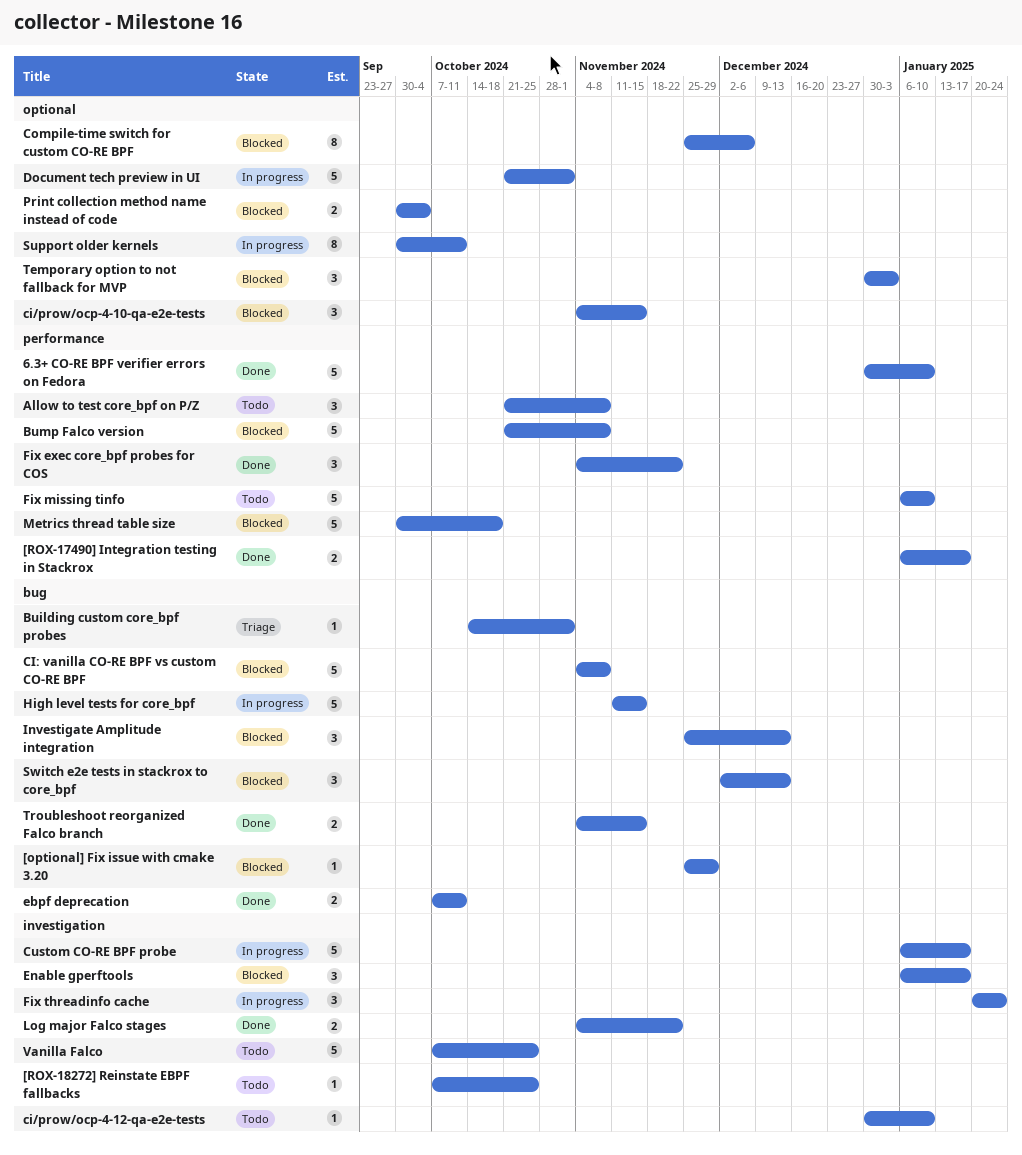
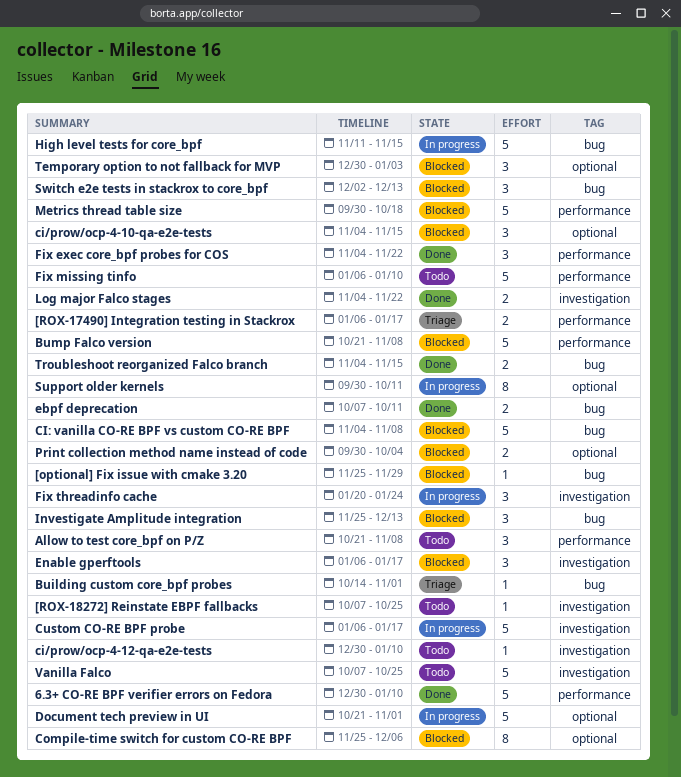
[ROX-17490] Integration testing in Stackrox, status: Done -> Triage

